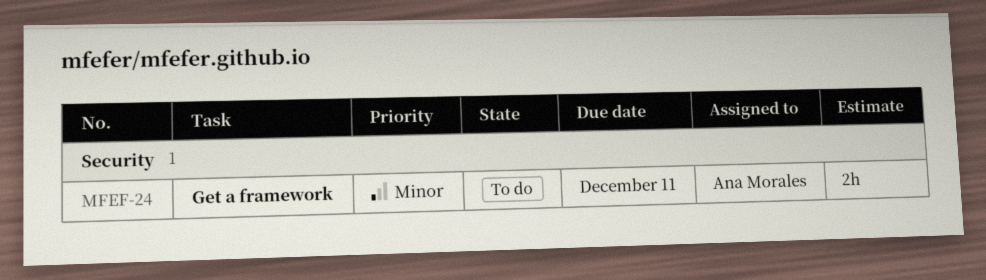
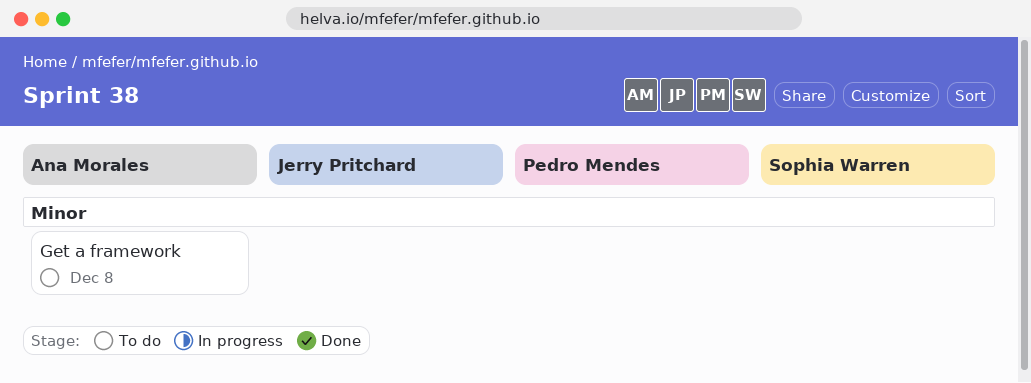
Get a framework, due: Dec 11 -> Dec 8

